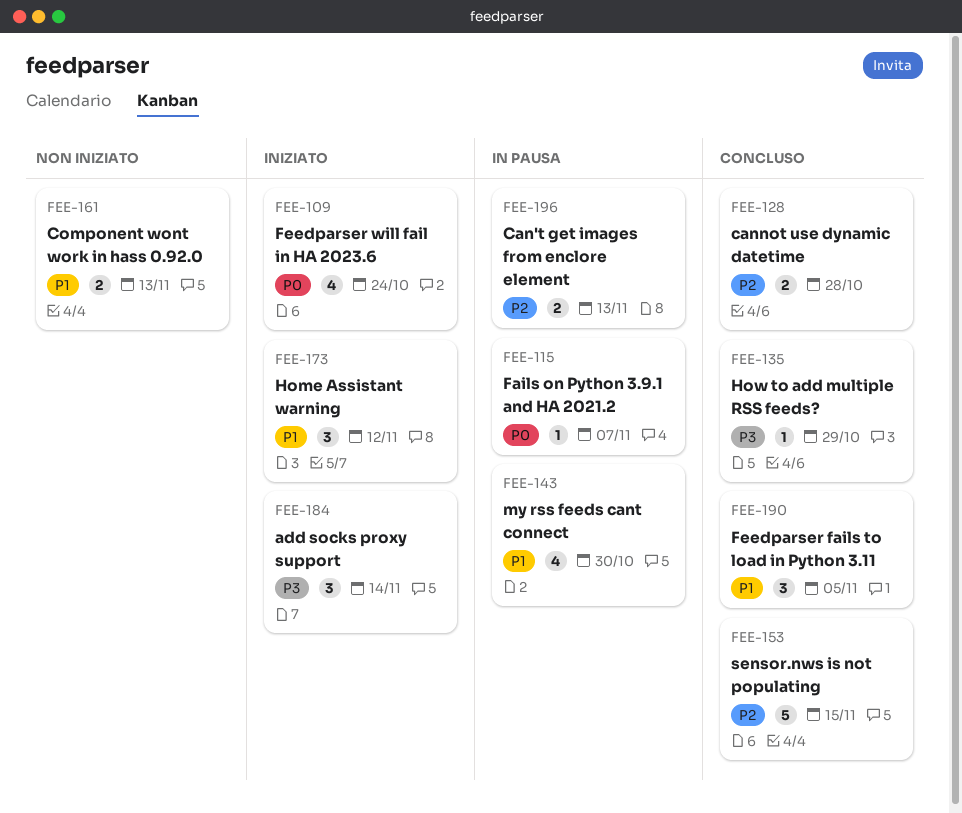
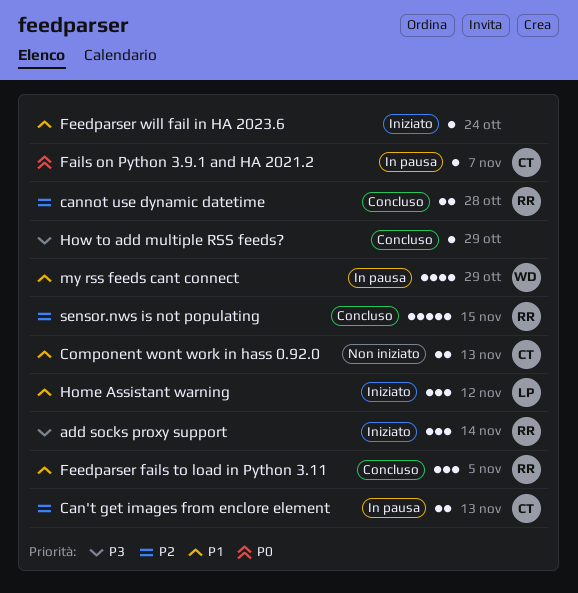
Feedparser will fail in HA 2023.6, priority: P0 -> P1
Feedparser will fail in HA 2023.6, estimate: 4 -> 1
my rss feeds cant connect, due: Oct 30 -> Oct 29

